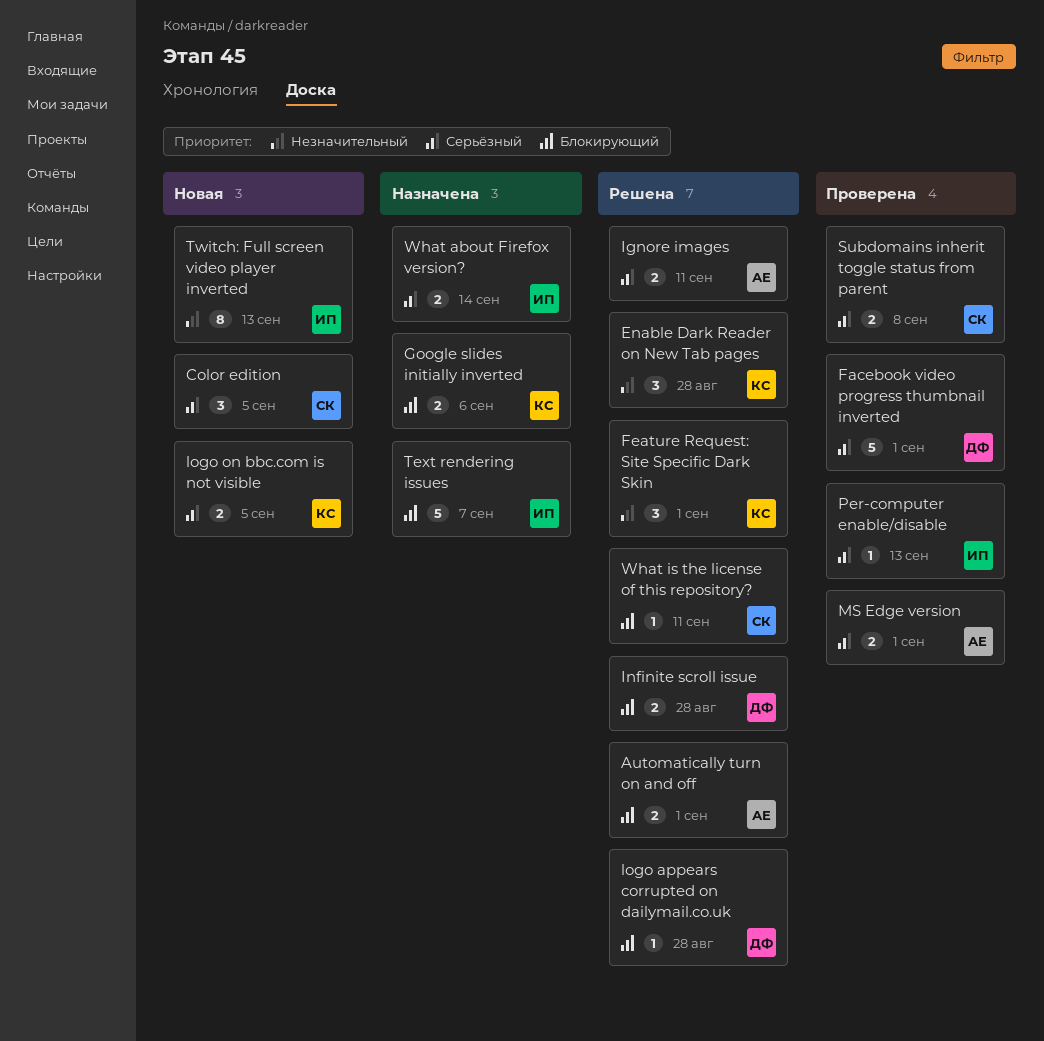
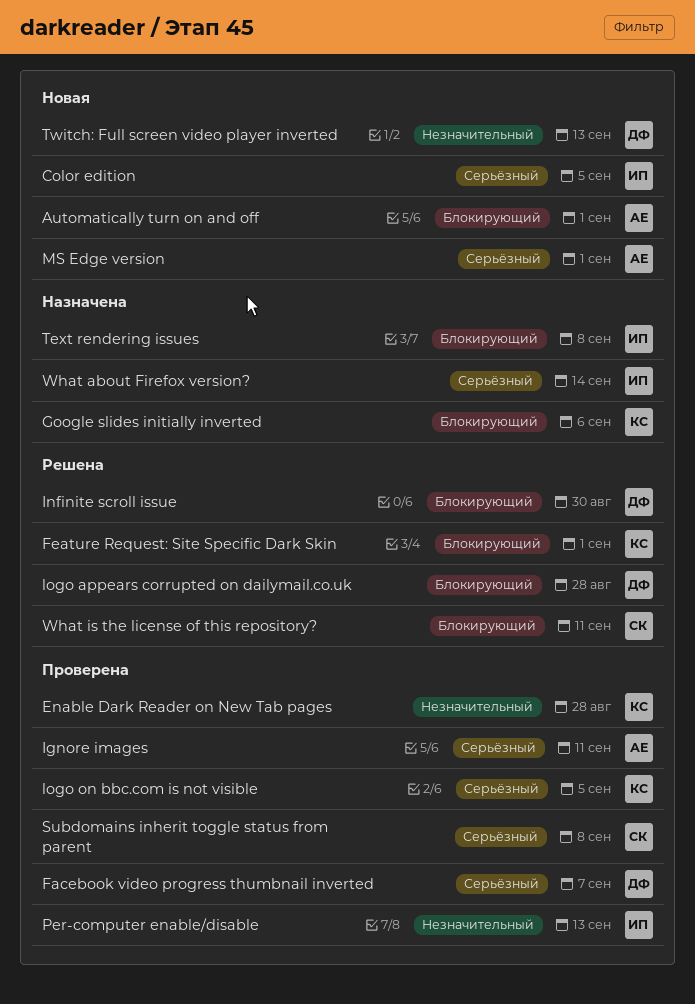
Automatically turn on and off, status: Решена -> Новая
Color edition, owner: СК -> ИП
Enable Dark Reader on New Tab pages, status: Решена -> Проверена
Facebook video progress thumbnail inverted, due: Sep 1 -> Sep 7
Feature Request: Site Specific Dark Skin, priority: Незначительный -> Блокирующий
Ignore images, status: Решена -> Проверена
Infinite scroll issue, due: Aug 28 -> Aug 30
logo on bbc.com is not visible, status: Новая -> Проверена
MS Edge version, status: Проверена -> Новая
Per-computer enable/disable, priority: Серьёзный -> Незначительный
Text rendering issues, due: Sep 7 -> Sep 8
Twitch: Full screen video player inverted, owner: ИП -> ДФ

